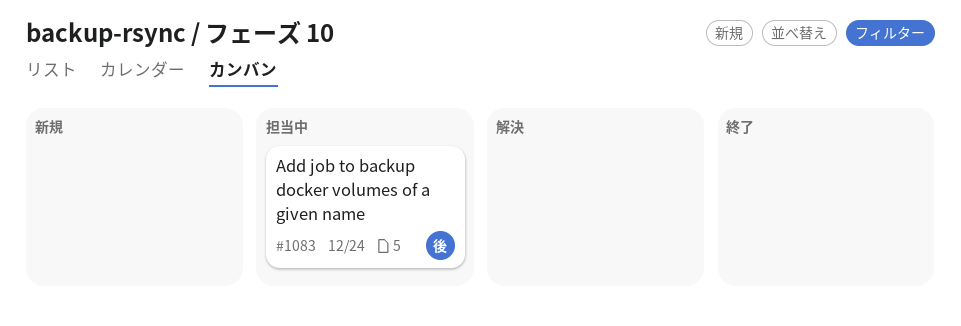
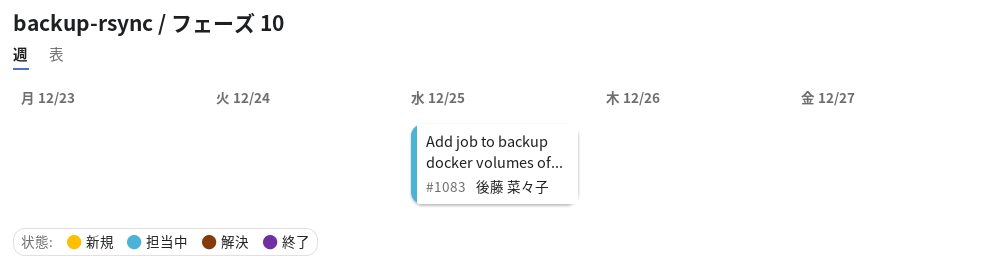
#1083, due: Dec 24 -> Dec 25

